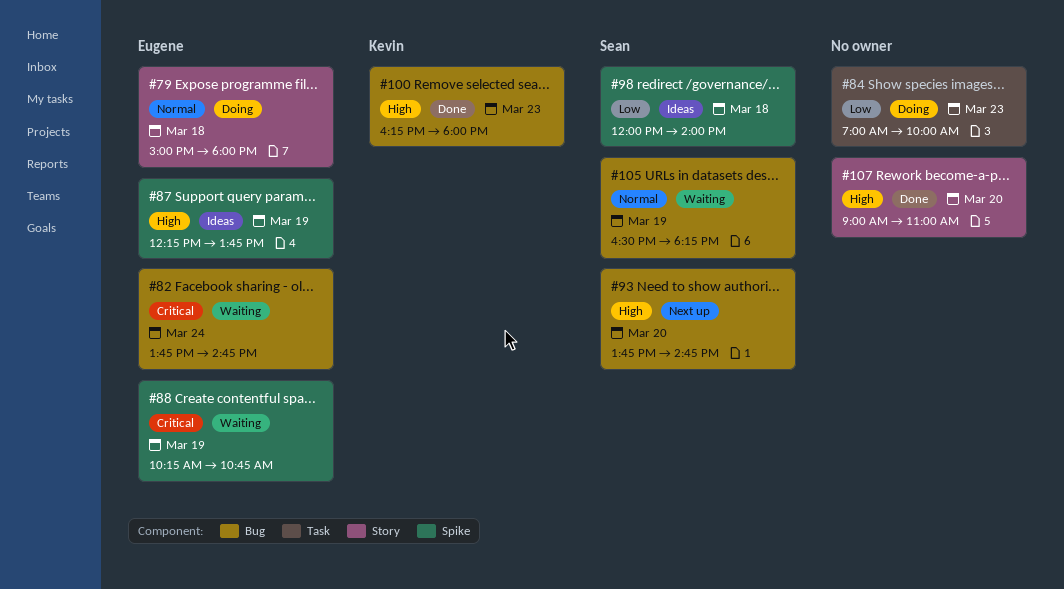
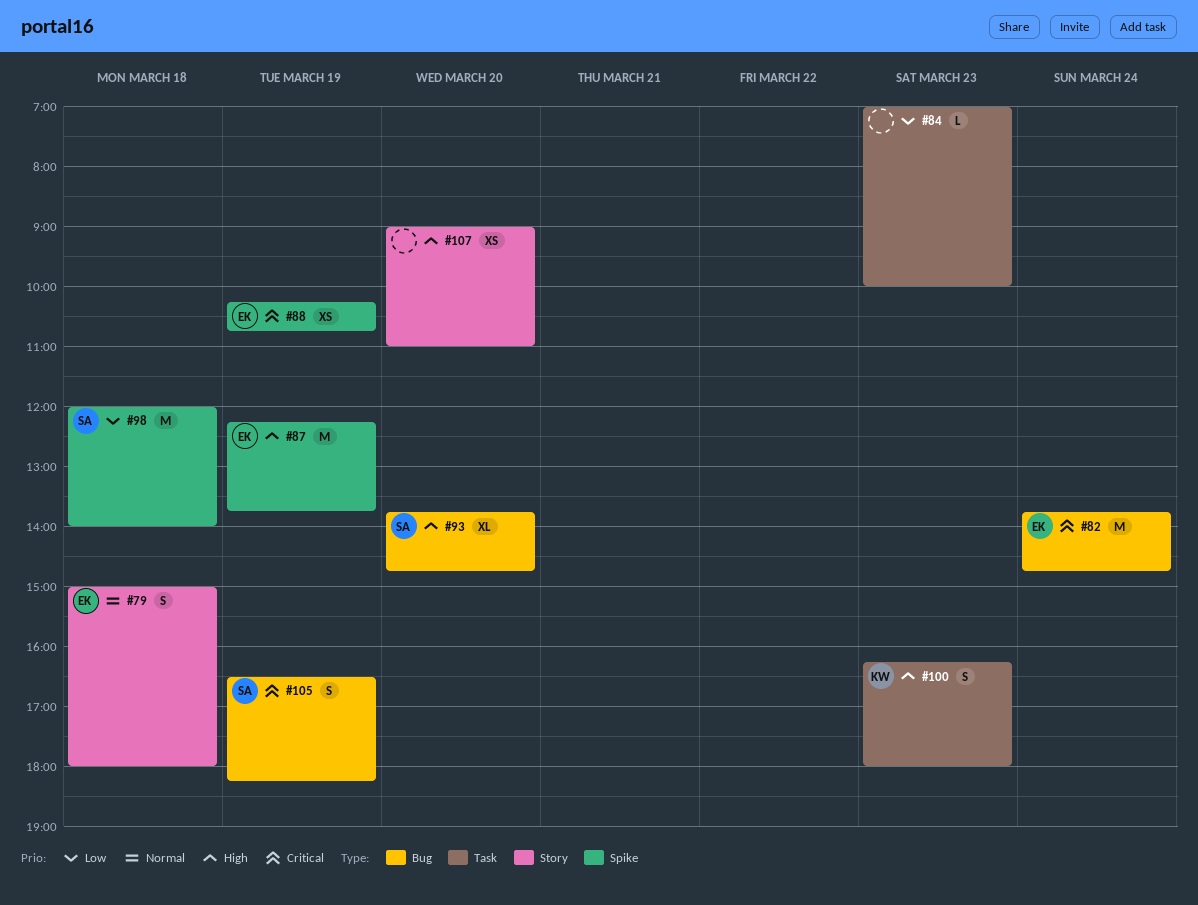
#100, label: Bug -> Task
#105, priority: Normal -> Critical

